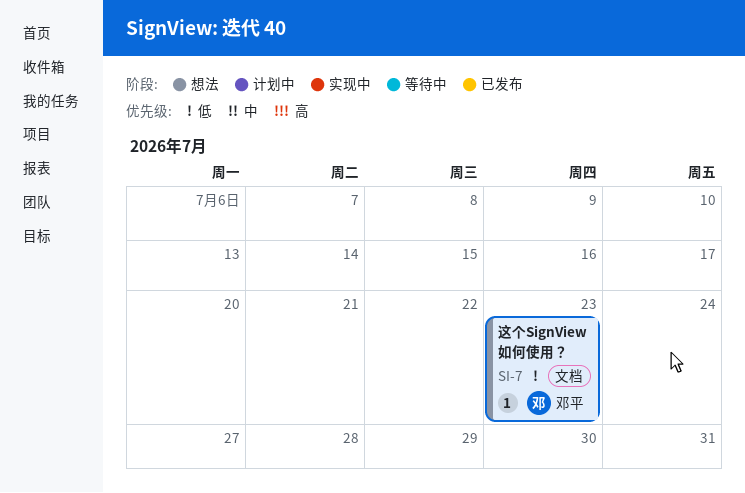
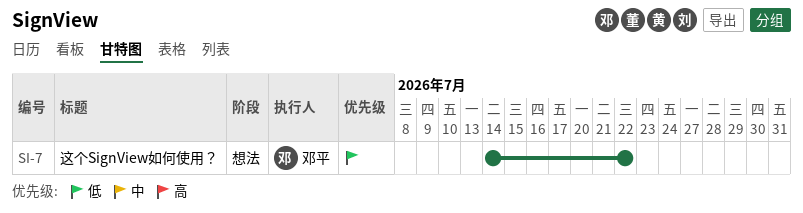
SI-7, due: Jul 23 -> Jul 22

